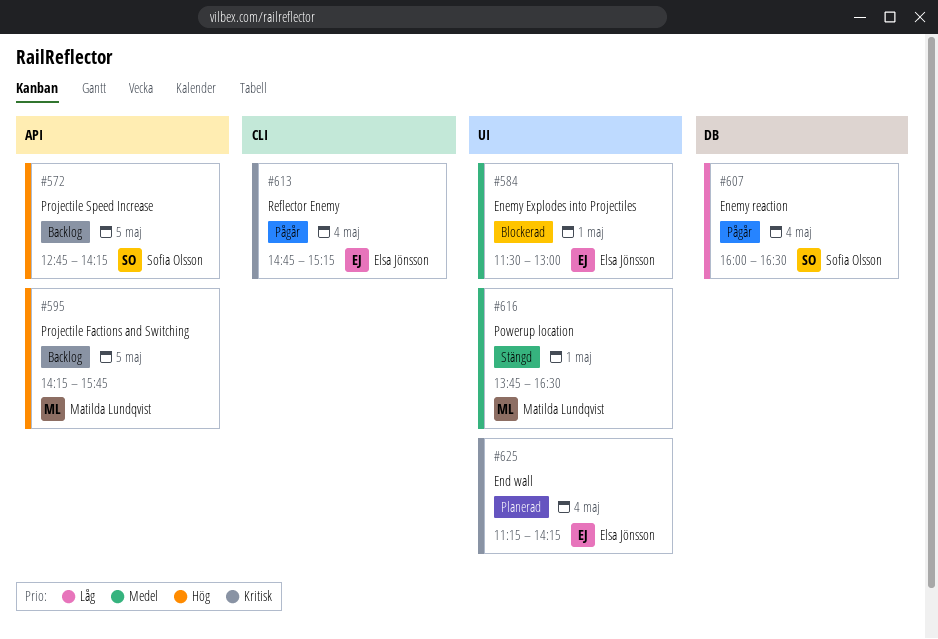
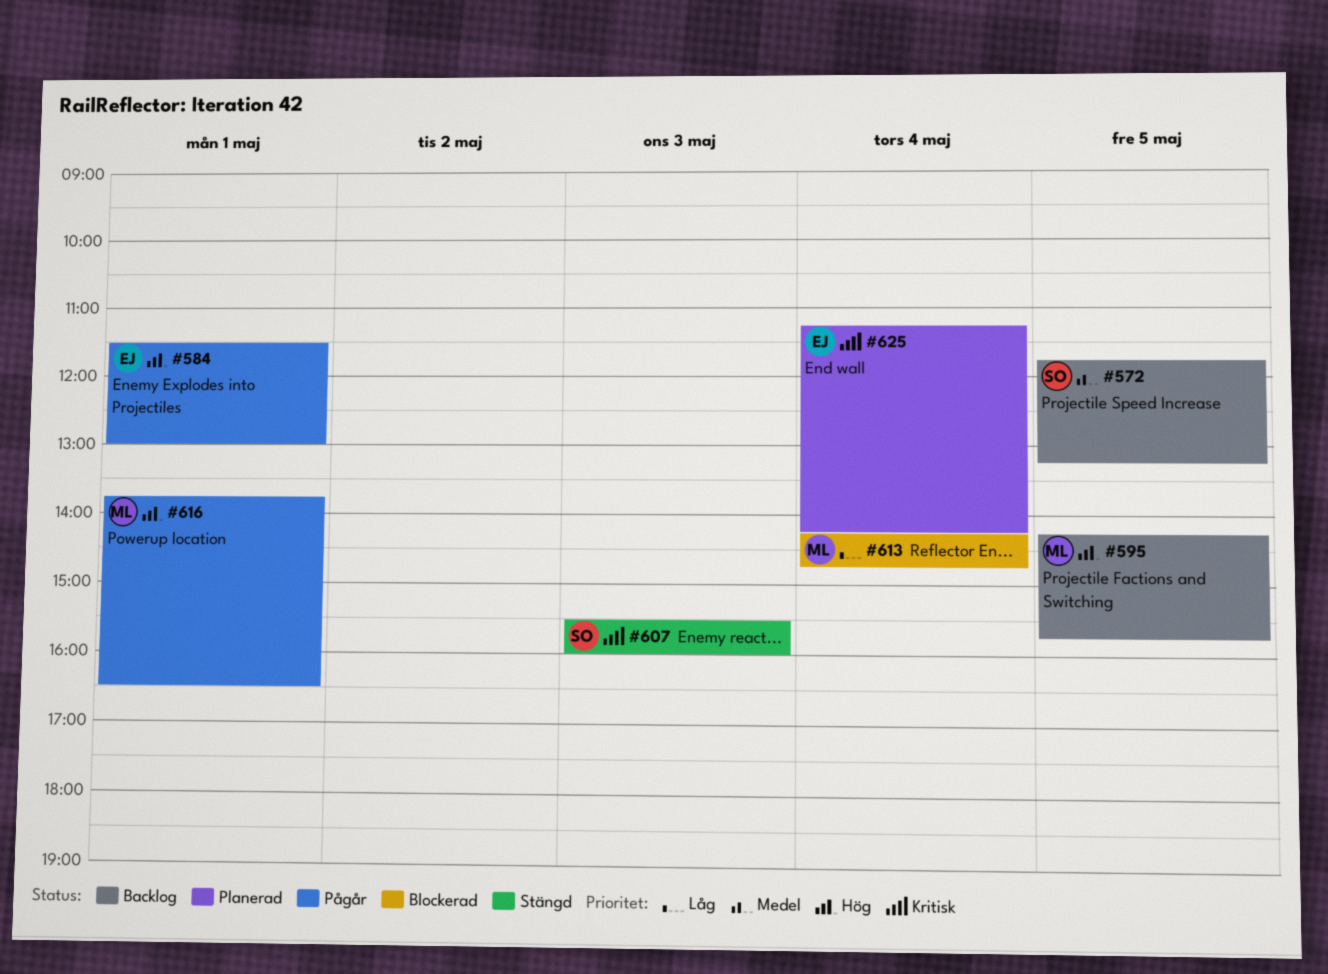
#572, priority: Hög -> Medel
#572, begins: 12:45 -> 11:45
#572, ends: 14:15 -> 13:15
#584, status: Blockerad -> Pågår
#584, priority: Medel -> Hög
#607, status: Pågår -> Stängd
#607, priority: Låg -> Kritisk
#607, day: May 4 -> May 3
#607, begins: 16:00 -> 15:30
#607, ends: 16:30 -> 16:00
#613, status: Pågår -> Blockerad
#613, owner: Elsa Jönsson -> Matilda Lundqvist
#613, priority: Kritisk -> Låg
#613, begins: 14:45 -> 14:15
#613, ends: 15:15 -> 14:45
#616, status: Stängd -> Pågår
#616, priority: Medel -> Hög

